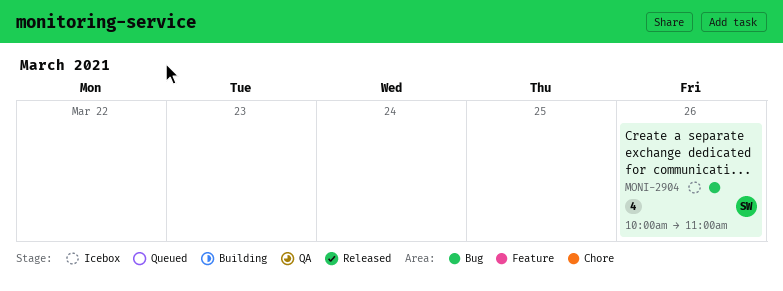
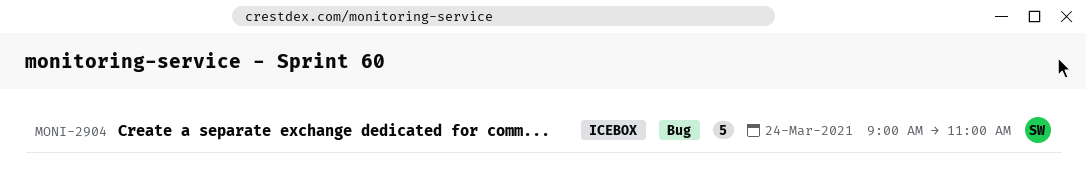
MONI-2904, estimate: 4 -> 5
MONI-2904, day: Mar 26 -> Mar 24
MONI-2904, begins: 10:00 -> 09:00

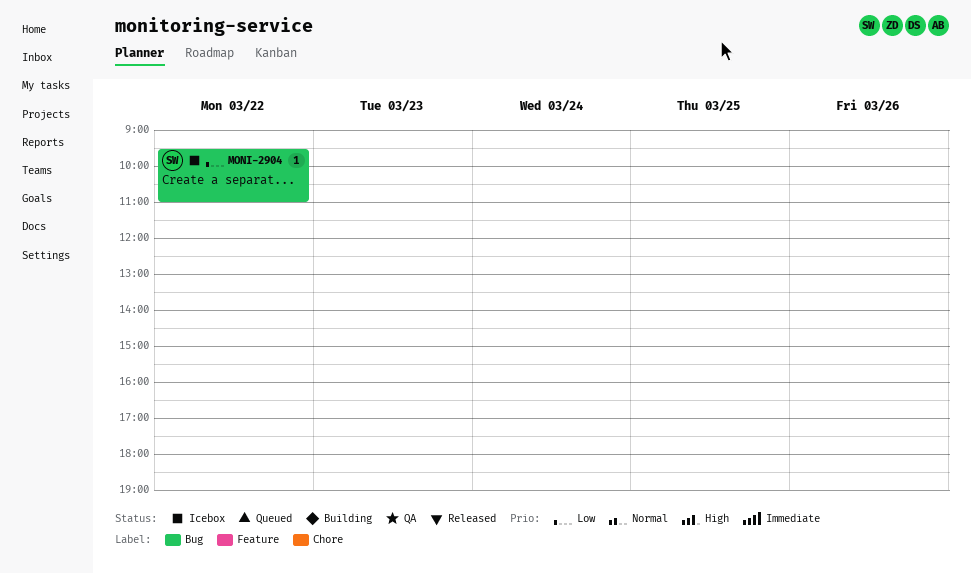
MONI-2904, estimate: 5 -> 1
MONI-2904, day: Mar 24 -> Mar 22
MONI-2904, begins: 09:00 -> 09:30

